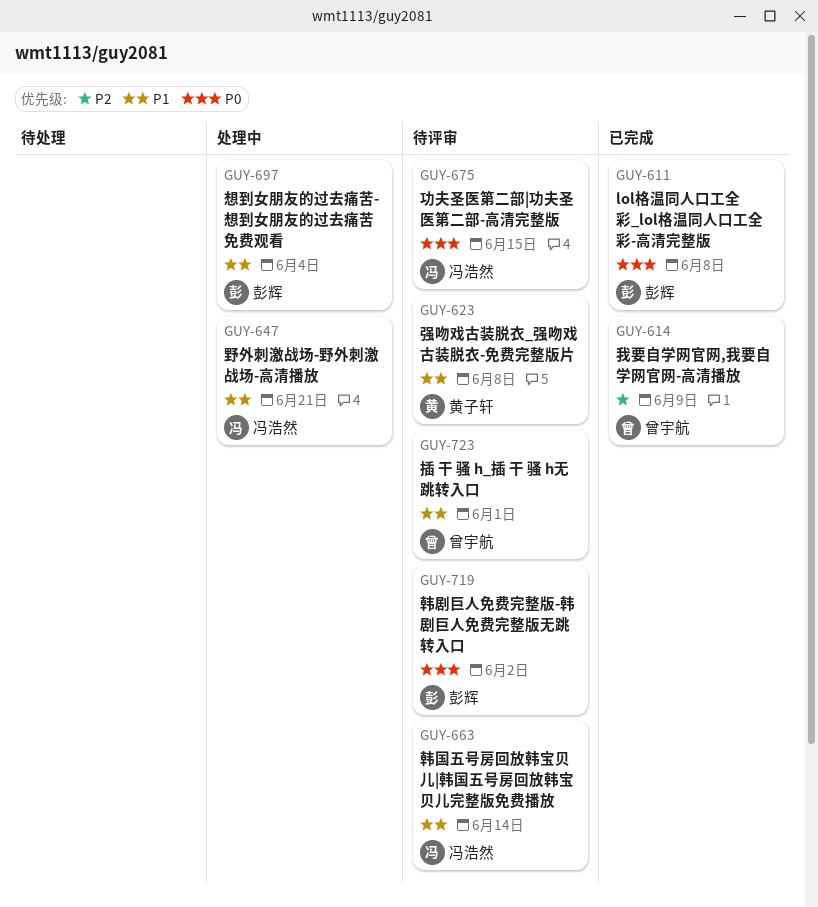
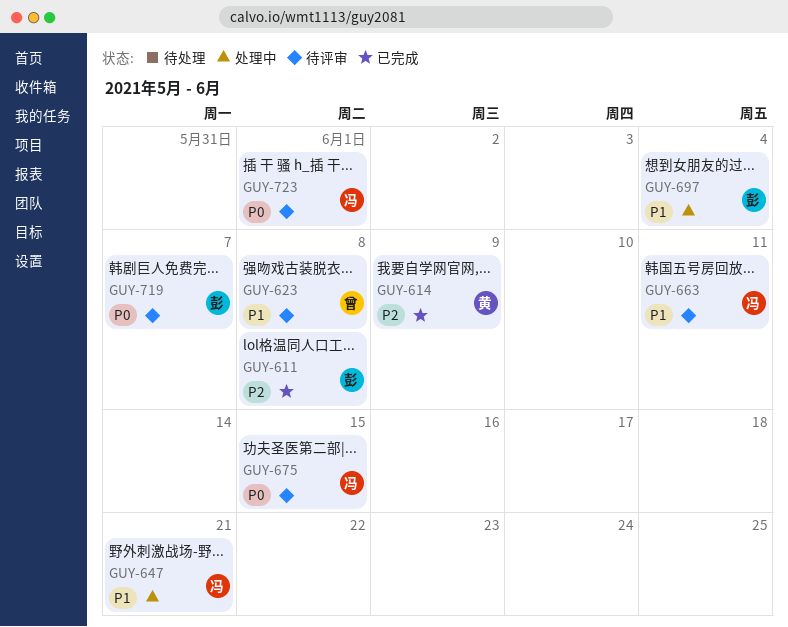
GUY-611, priority: P0 -> P2
GUY-614, owner: 曾宇航 -> 黄子轩
GUY-623, owner: 黄子轩 -> 曾宇航
GUY-663, due: Jun 14 -> Jun 11
GUY-719, due: Jun 2 -> Jun 7
GUY-723, owner: 曾宇航 -> 冯浩然
GUY-723, priority: P1 -> P0

